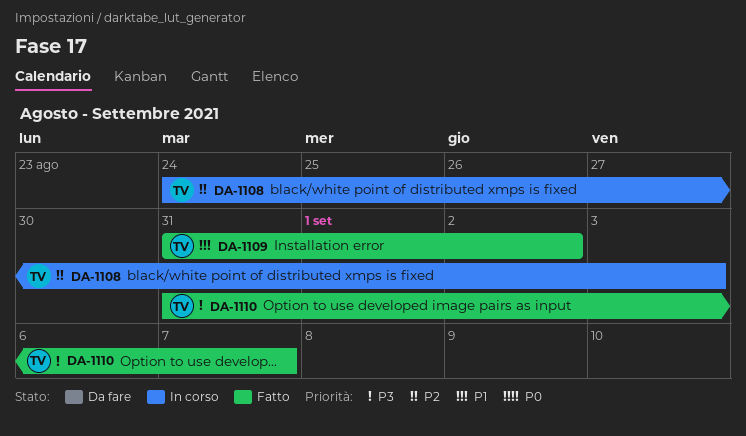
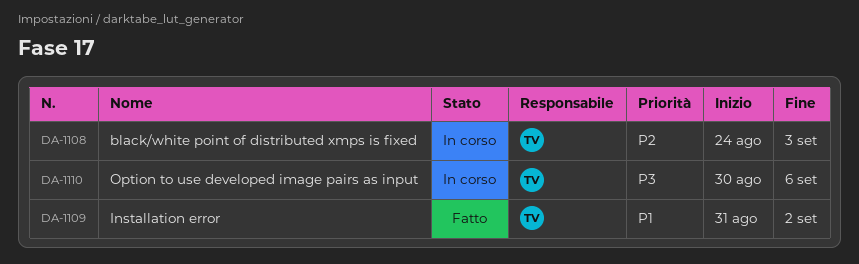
DA-1110, status: Fatto -> In corso
DA-1110, start: Aug 31 -> Aug 30
DA-1110, due: Sep 7 -> Sep 6

